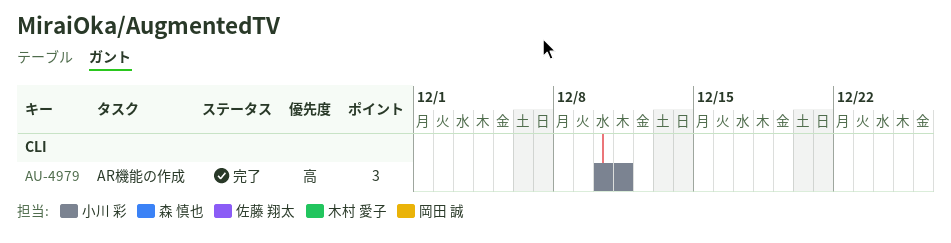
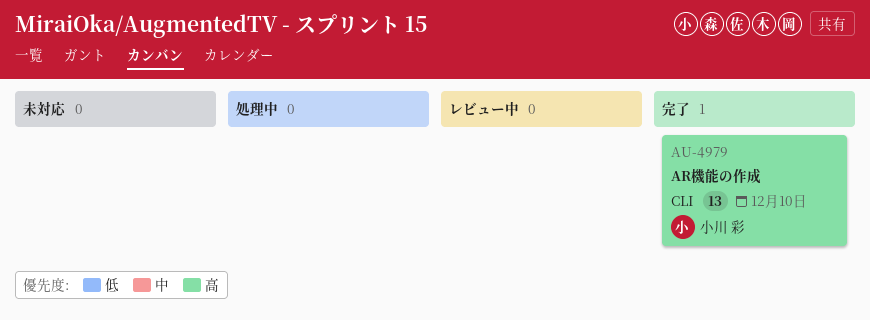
AU-4979, estimate: 3 -> 13
AU-4979, due: Dec 11 -> Dec 10

